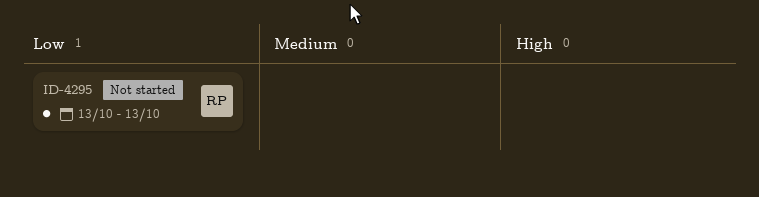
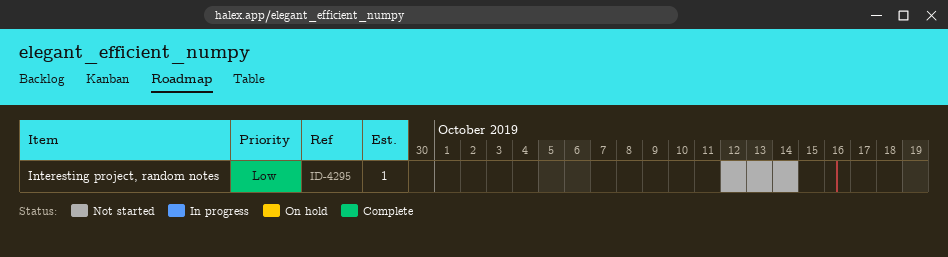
ID-4295, start: Oct 13 -> Oct 12
ID-4295, due: Oct 13 -> Oct 14

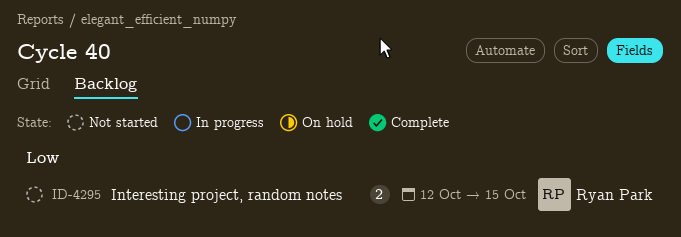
ID-4295, estimate: 1 -> 2
ID-4295, due: Oct 14 -> Oct 15

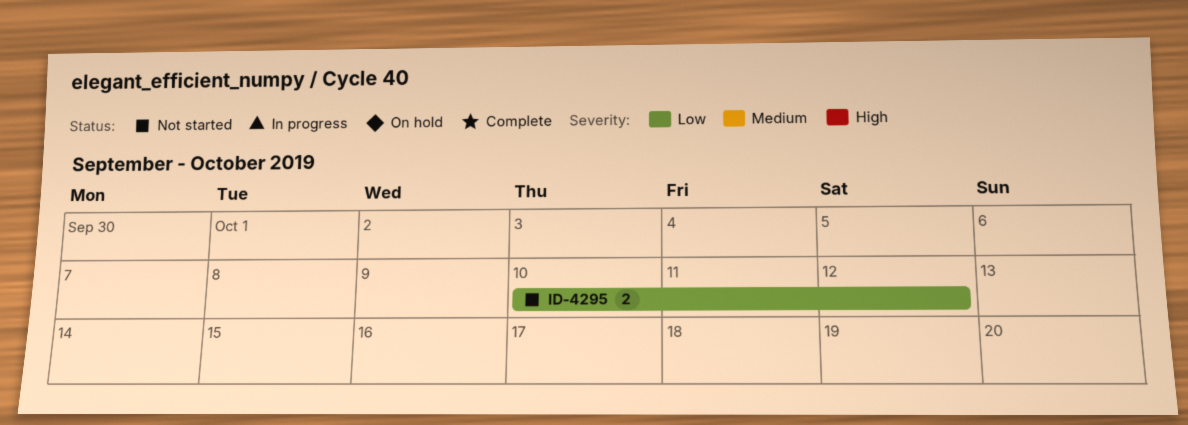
ID-4295, start: Oct 12 -> Oct 10
ID-4295, due: Oct 15 -> Oct 12

